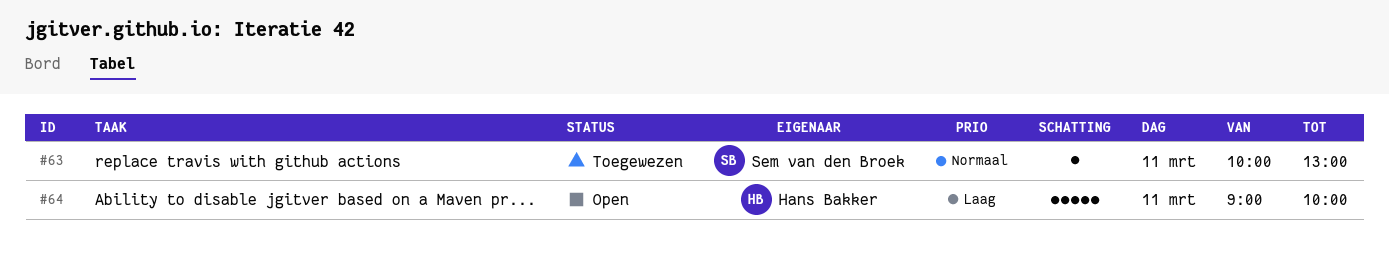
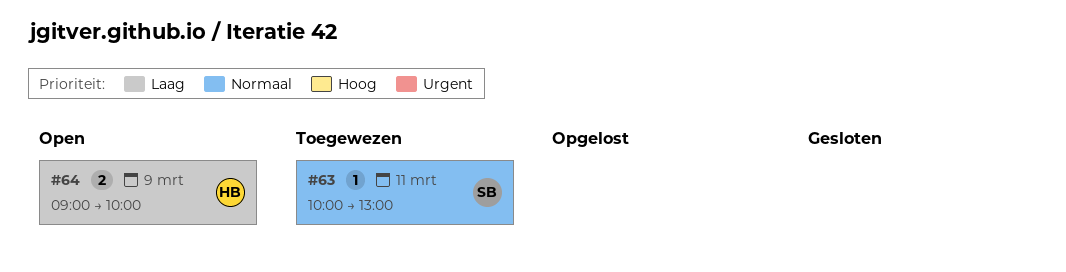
#64, estimate: 5 -> 2
#64, day: Mar 11 -> Mar 9

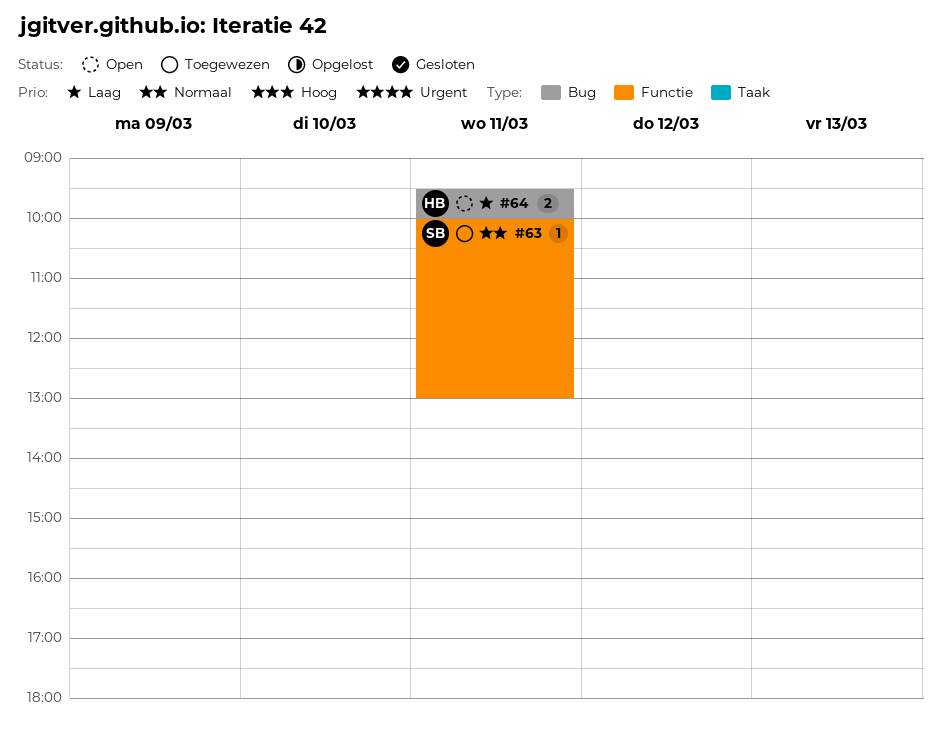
#64, day: Mar 9 -> Mar 11
#64, begins: 09:00 -> 09:30

